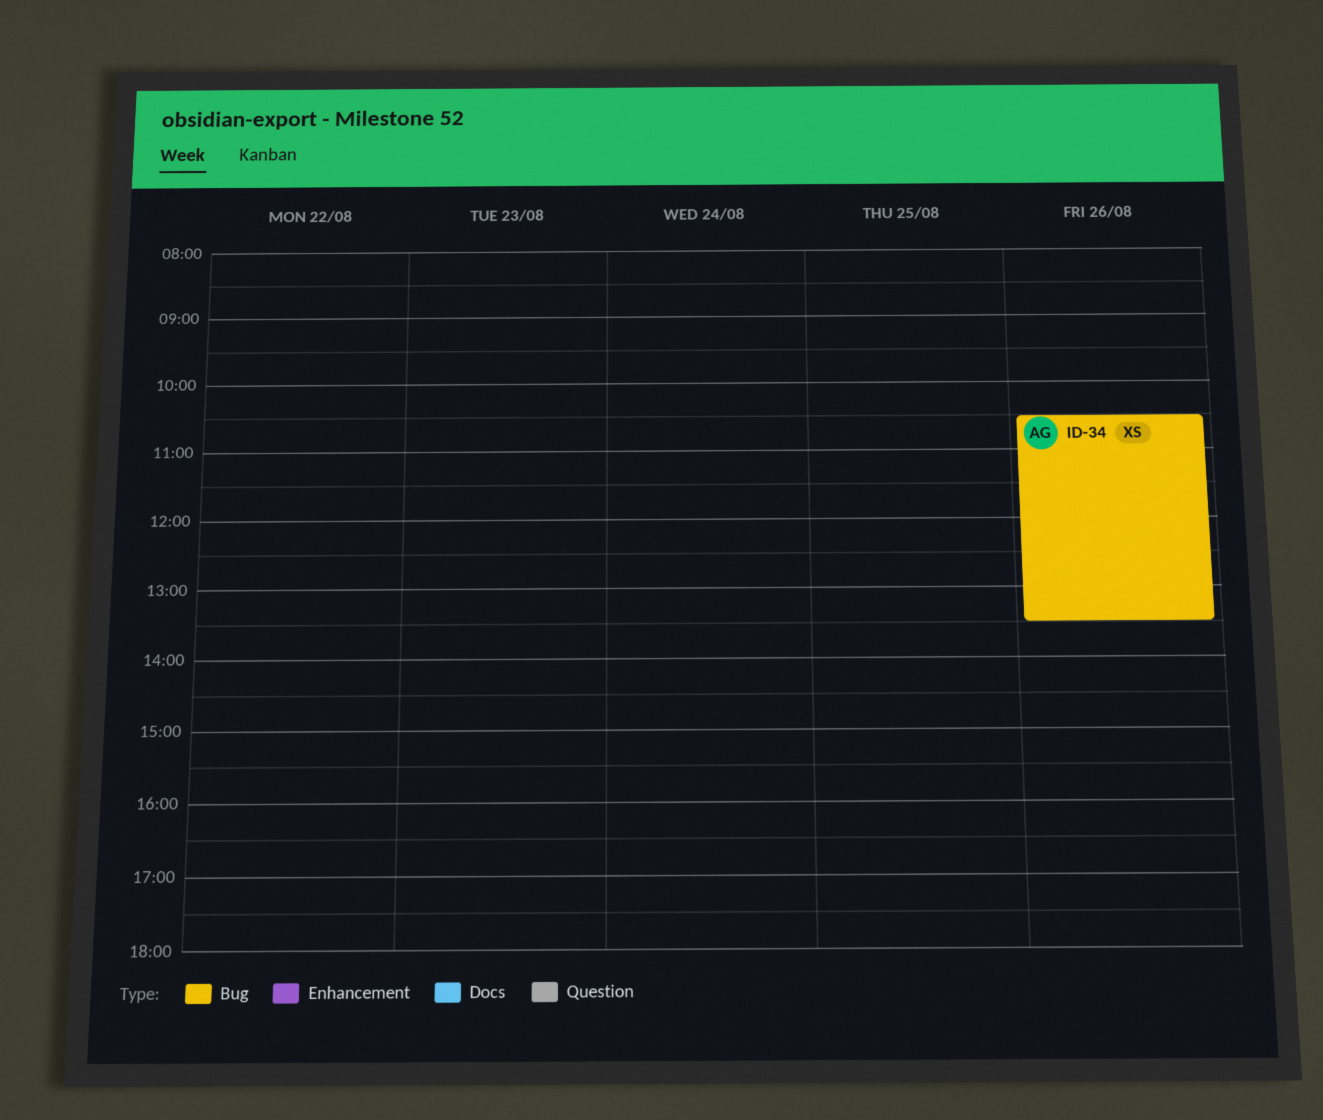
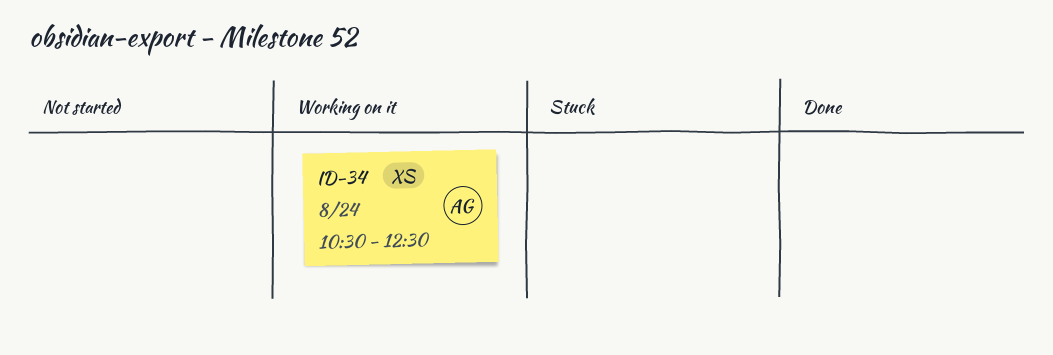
ID-34, day: Aug 26 -> Aug 24
ID-34, ends: 13:30 -> 12:30

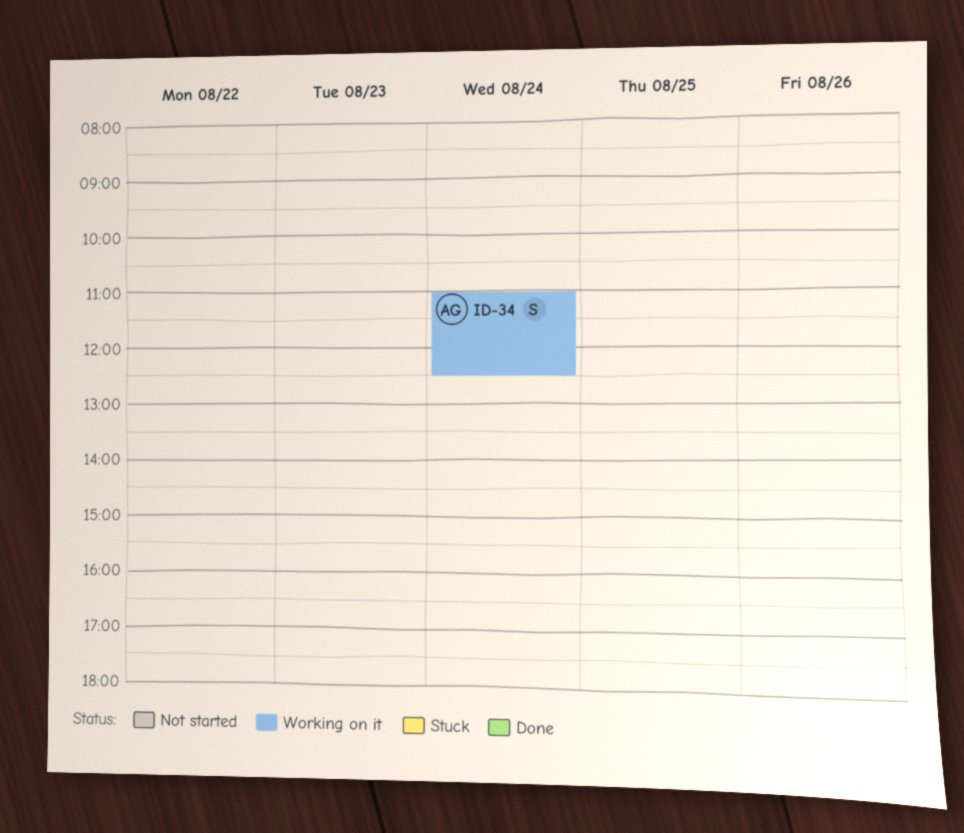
ID-34, estimate: XS -> S
ID-34, begins: 10:30 -> 11:00

